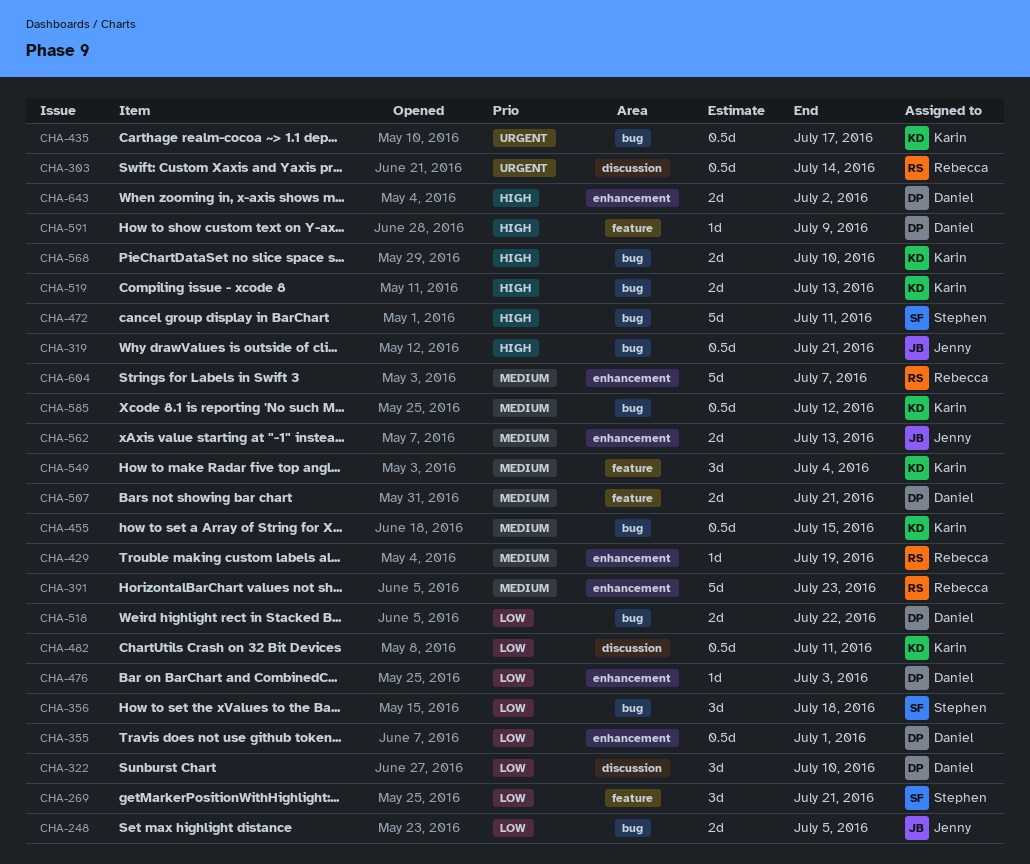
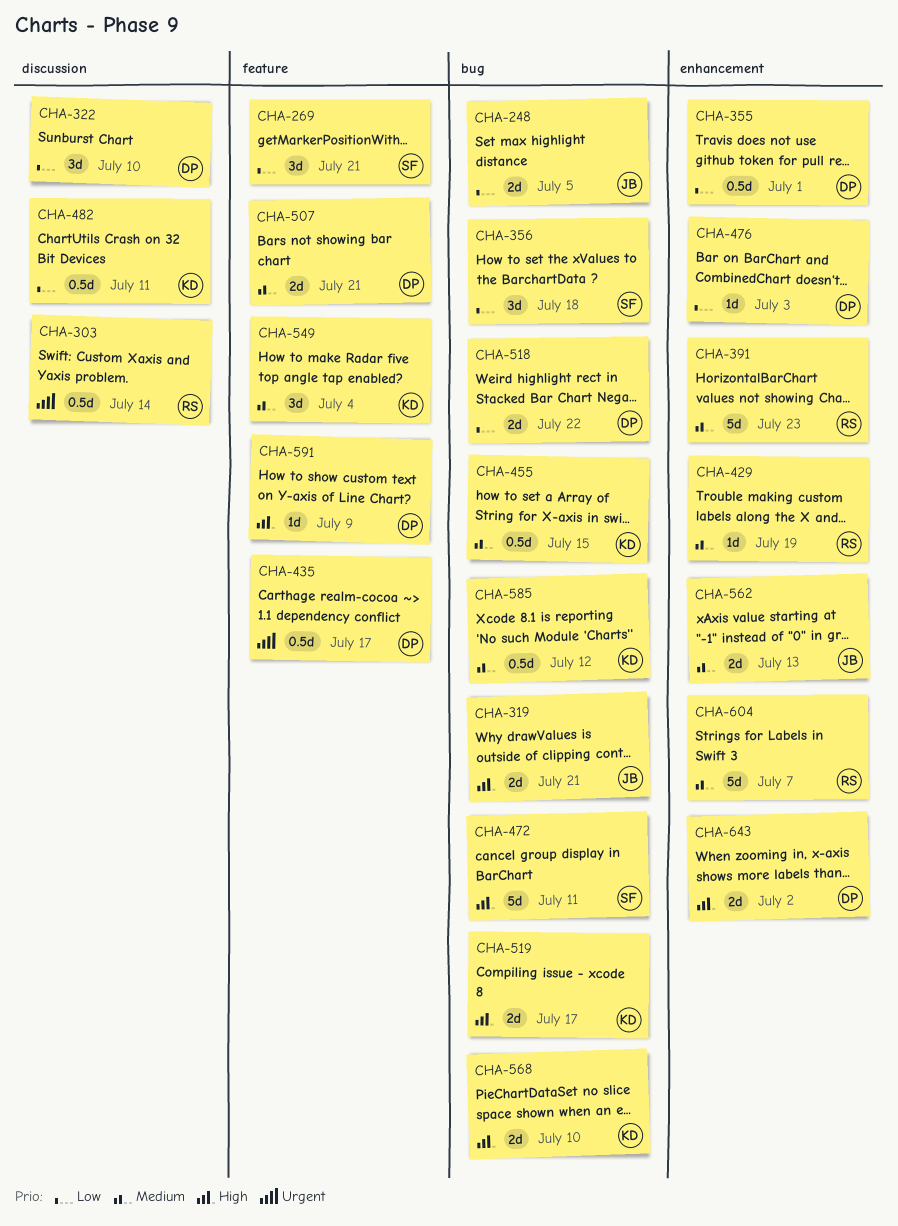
CHA-319, estimate: 0.5d -> 2d
CHA-435, owner: Karin -> Daniel
CHA-435, label: bug -> feature
CHA-519, due: Jul 13 -> Jul 17

